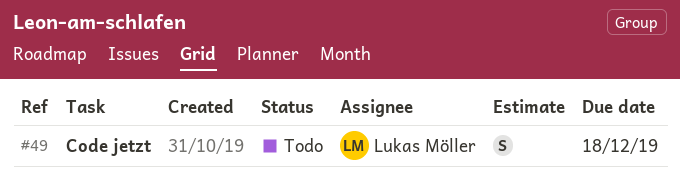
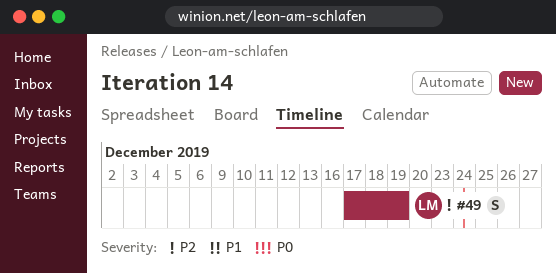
#49, due: Dec 18 -> Dec 19

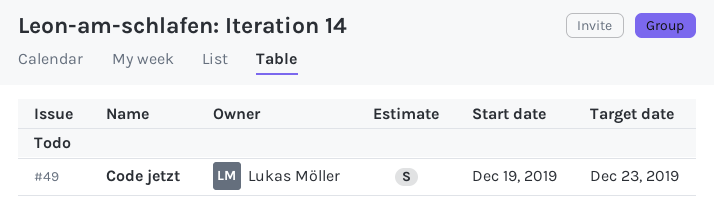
#49, start: Dec 17 -> Dec 19
#49, due: Dec 19 -> Dec 23

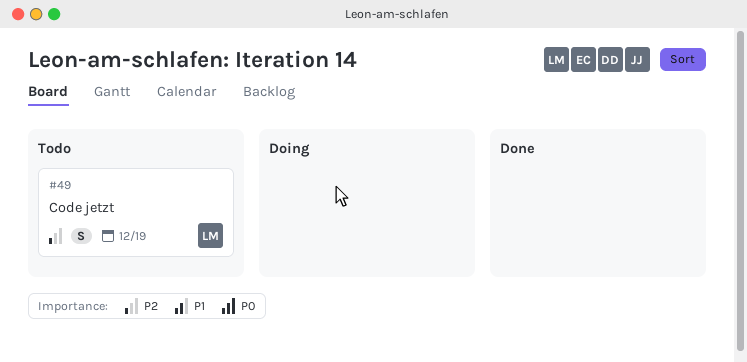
#49, due: Dec 23 -> Dec 19

